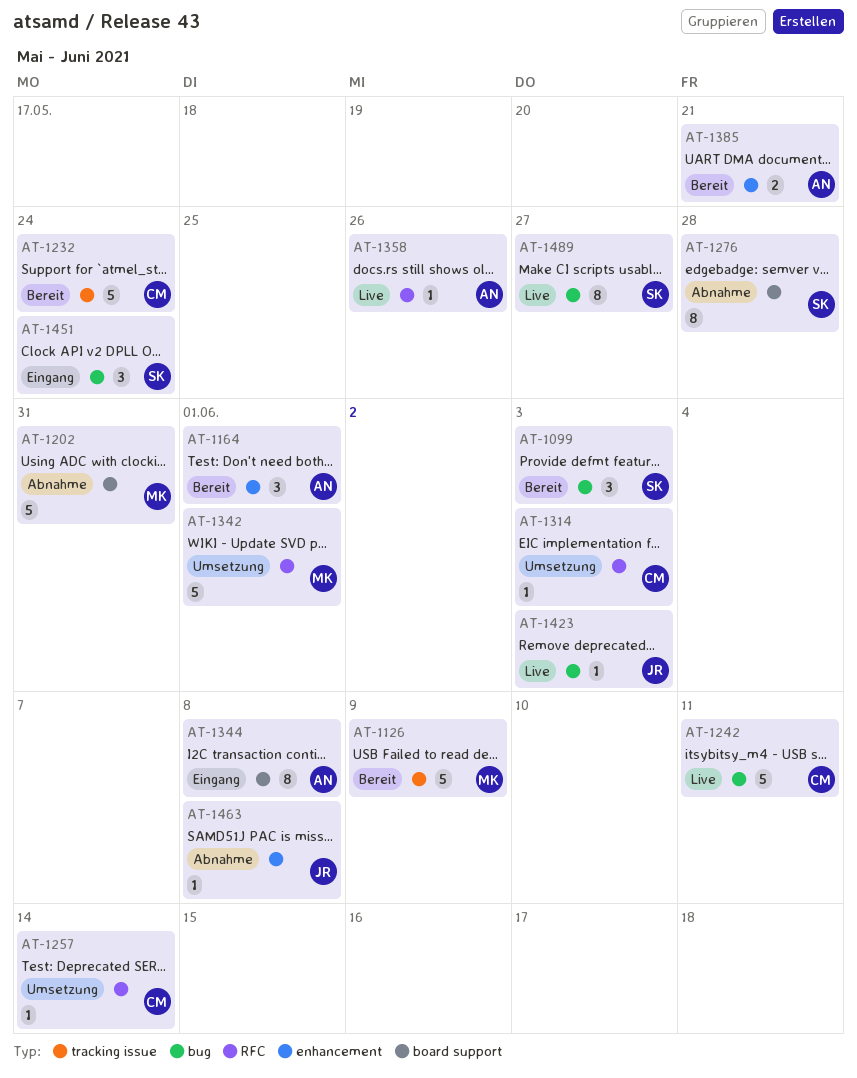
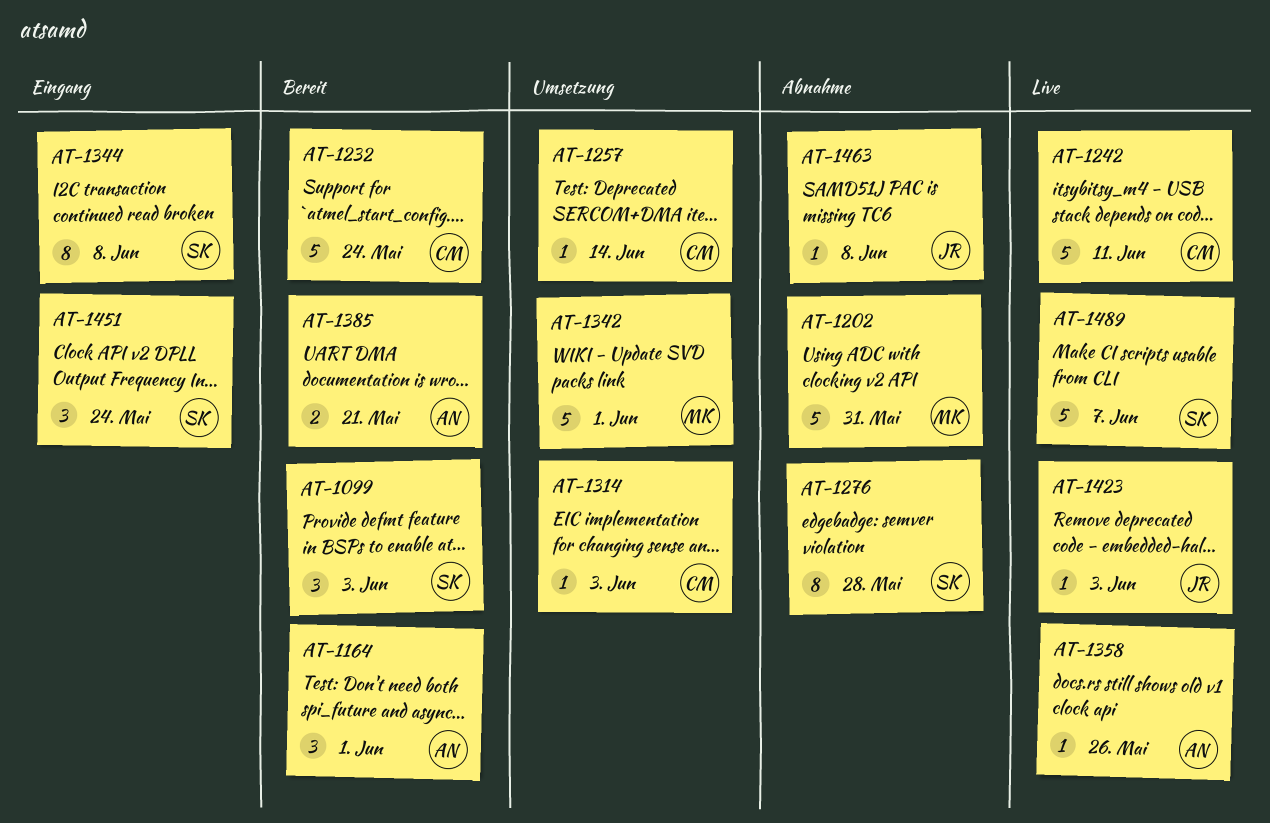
AT-1126: present -> none
AT-1344, owner: AN -> SK
AT-1489, estimate: 8 -> 5
AT-1489, due: May 27 -> Jun 7

